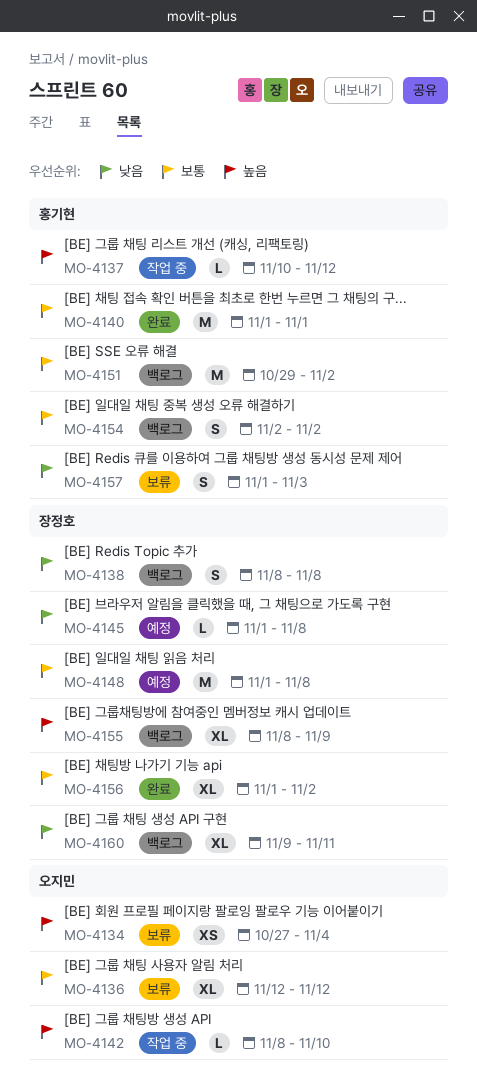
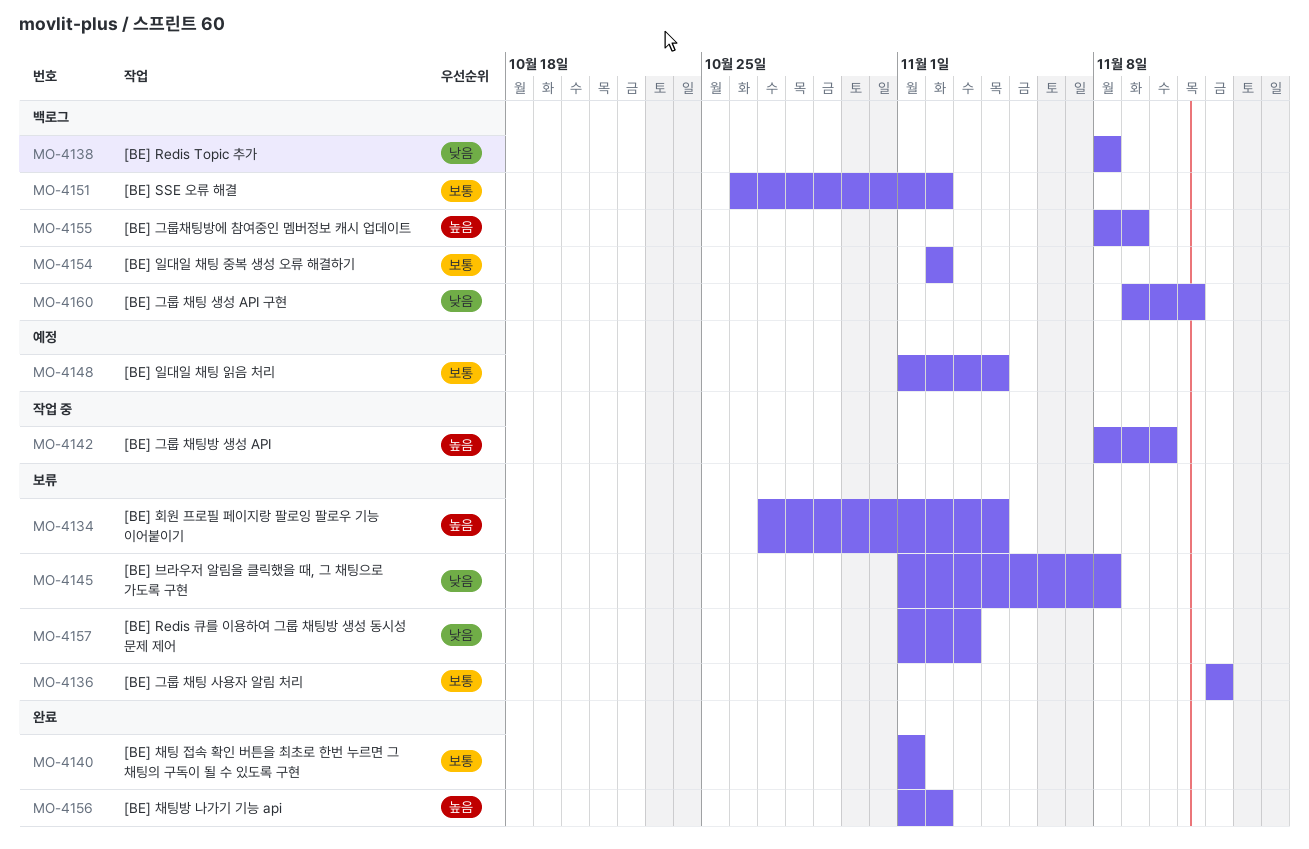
MO-4137: present -> none
MO-4145, status: 예정 -> 보류
MO-4148, due: Nov 8 -> Nov 4
MO-4151, start: Oct 29 -> Oct 26
MO-4156, priority: 보통 -> 높음

